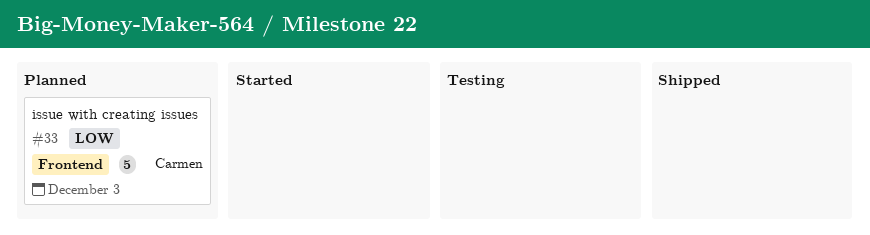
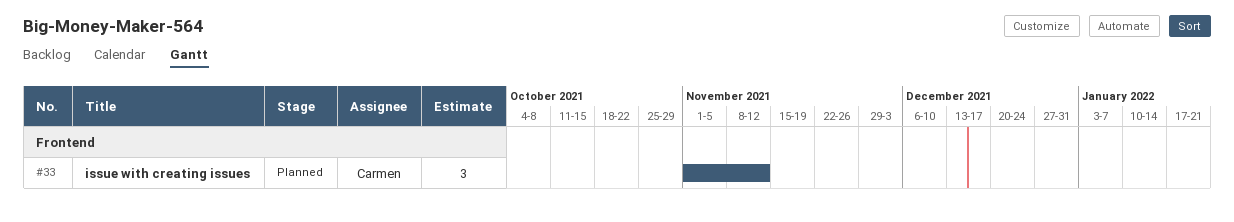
#33, estimate: 5 -> 3
#33, due: Dec 3 -> Nov 12

